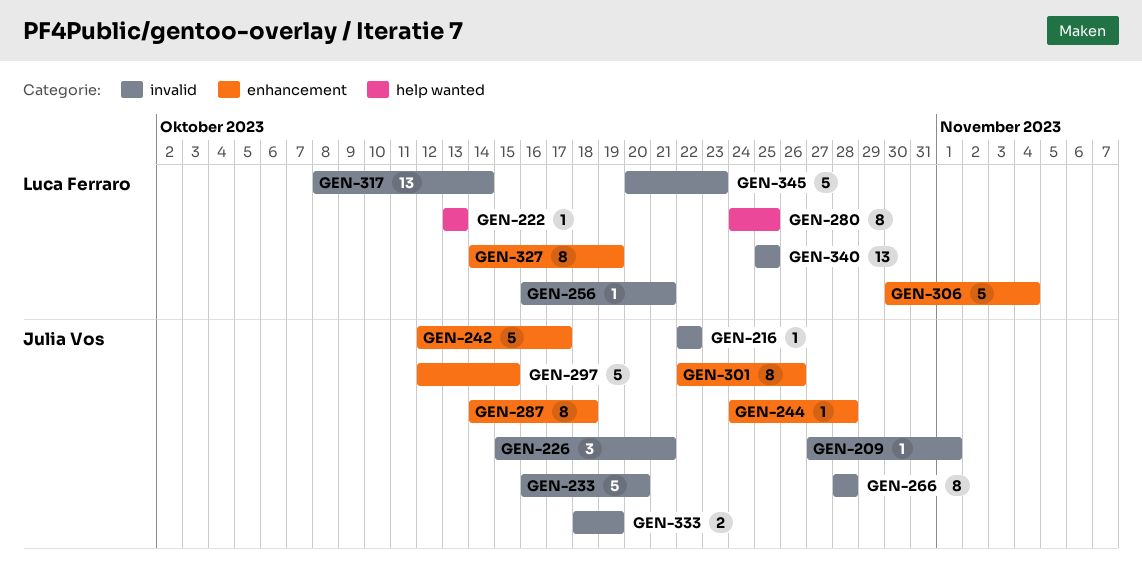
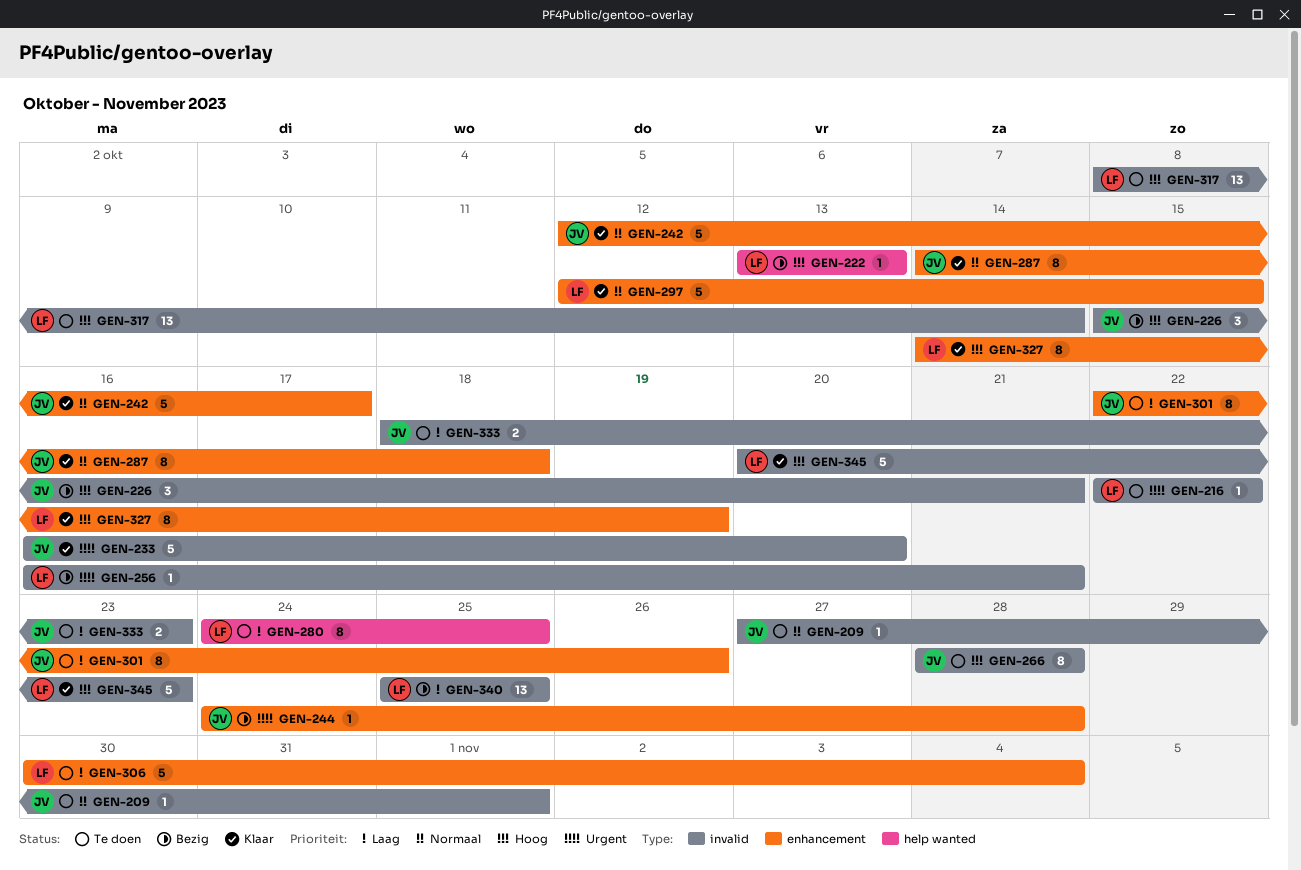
GEN-216, owner: Julia Vos -> Luca Ferraro
GEN-297, owner: Julia Vos -> Luca Ferraro
GEN-333, due: Oct 19 -> Oct 23

